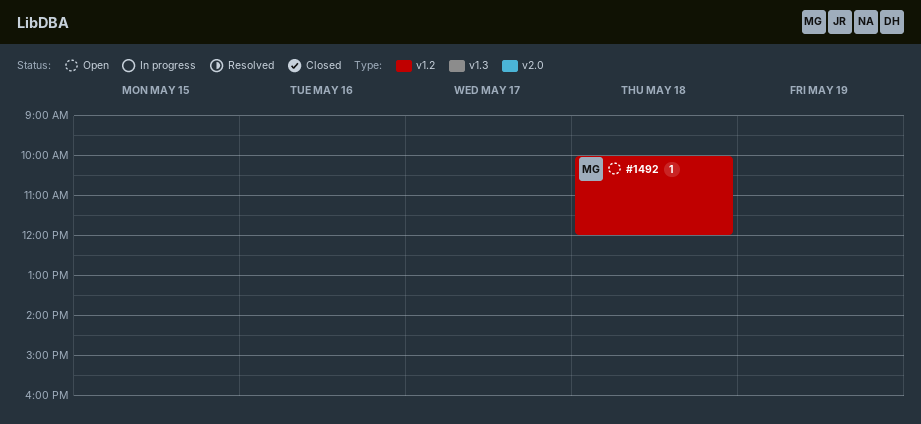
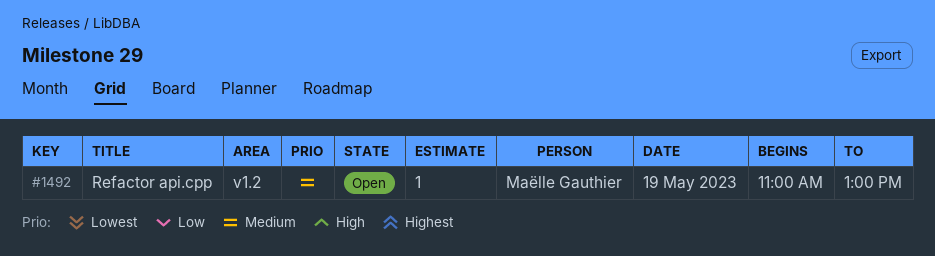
#1492, day: May 18 -> May 19
#1492, begins: 10:00 -> 11:00
#1492, ends: 12:00 -> 13:00

